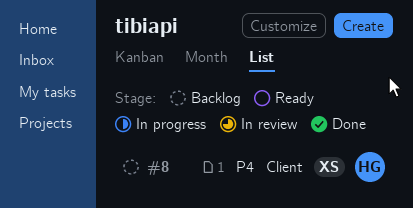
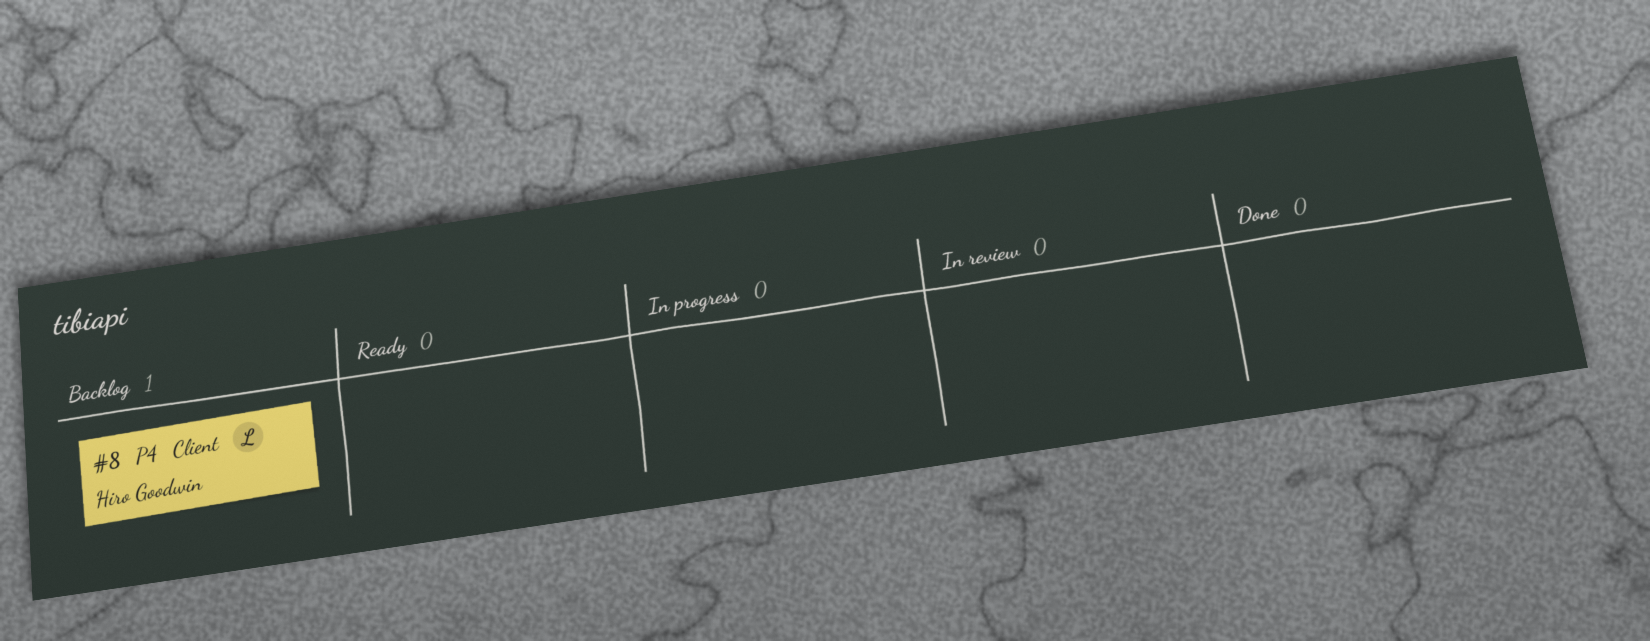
#8, estimate: XS -> L

